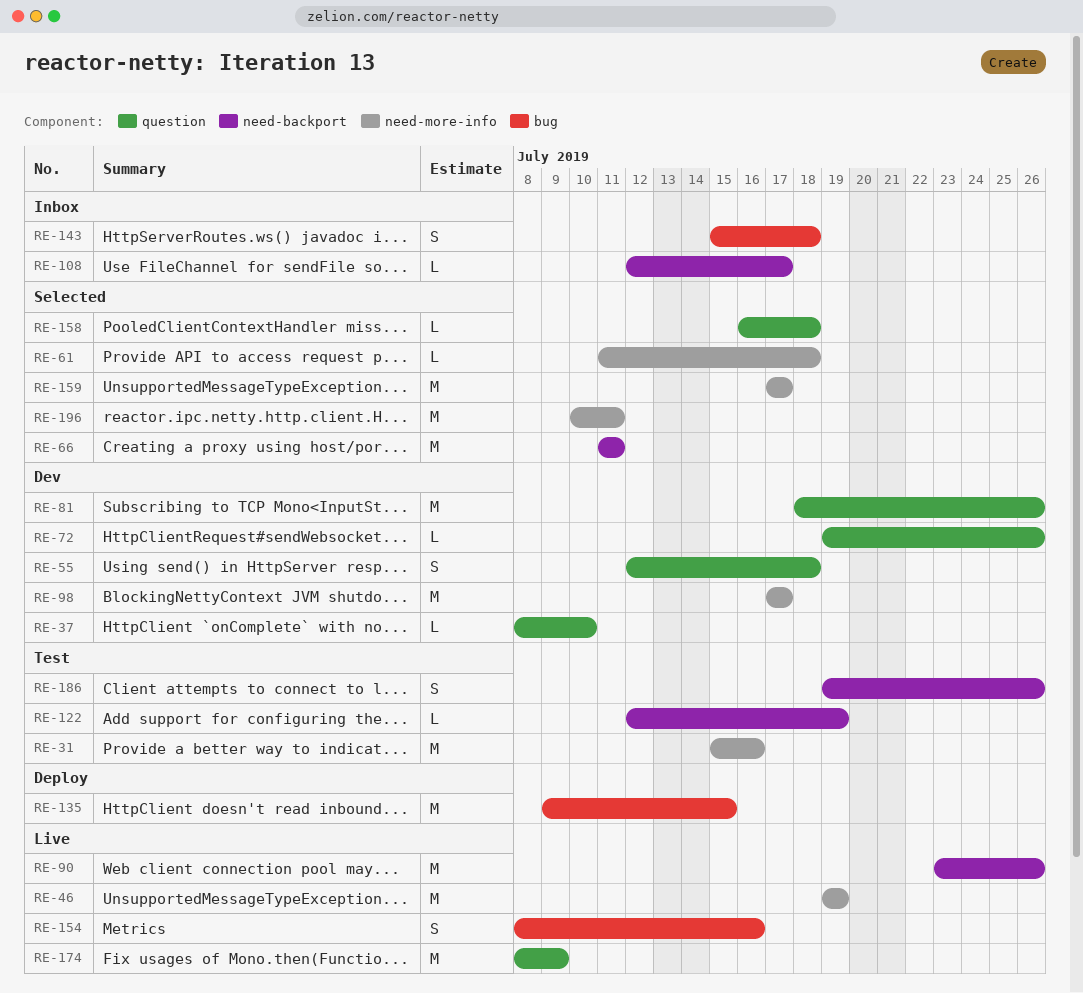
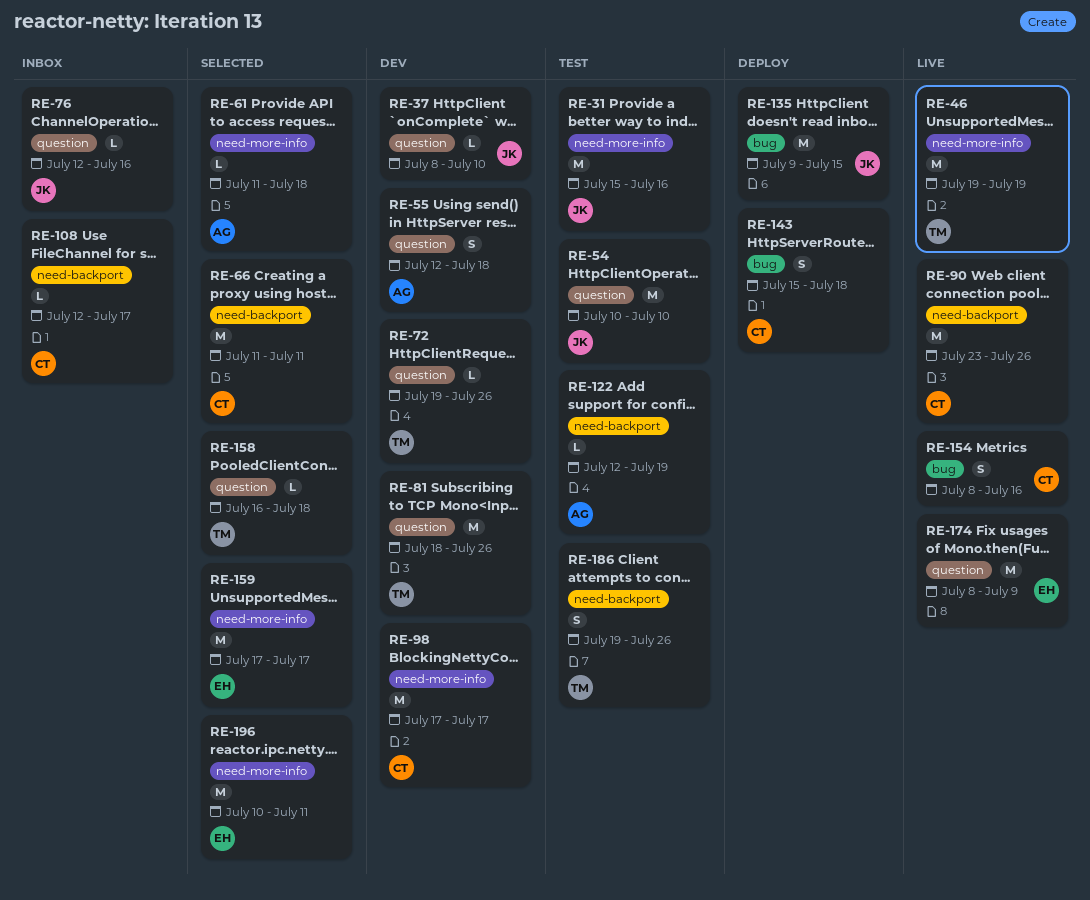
RE-54: none -> present
RE-76: none -> present
RE-143, status: Inbox -> Deploy

